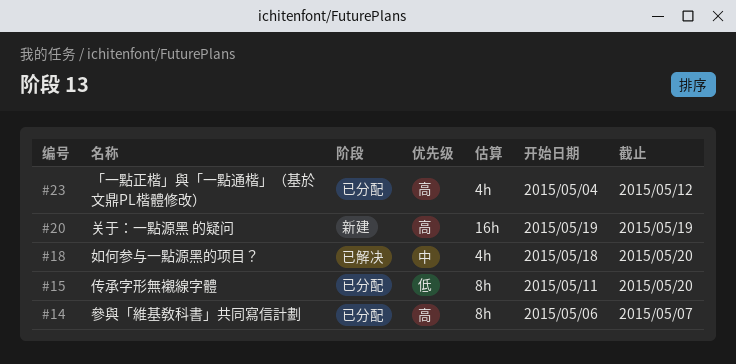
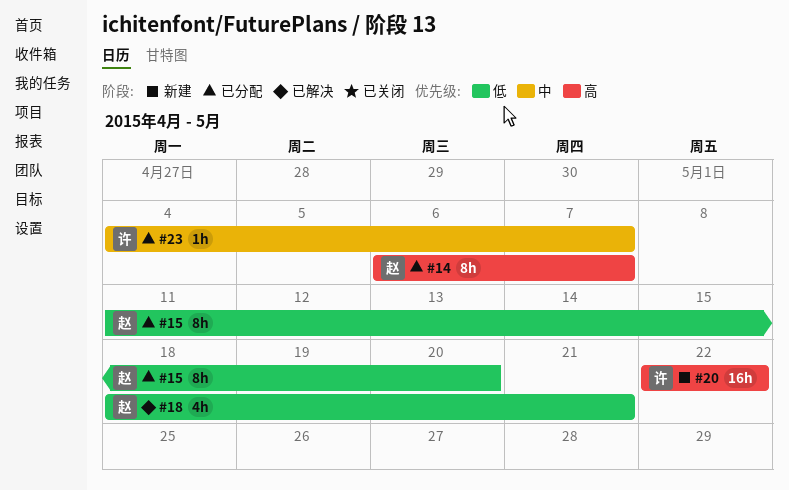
#18, priority: 中 -> 低
#18, due: May 20 -> May 21
#20, start: May 19 -> May 22
#20, due: May 19 -> May 22
#23, priority: 高 -> 中
#23, estimate: 4h -> 1h
#23, due: May 12 -> May 7

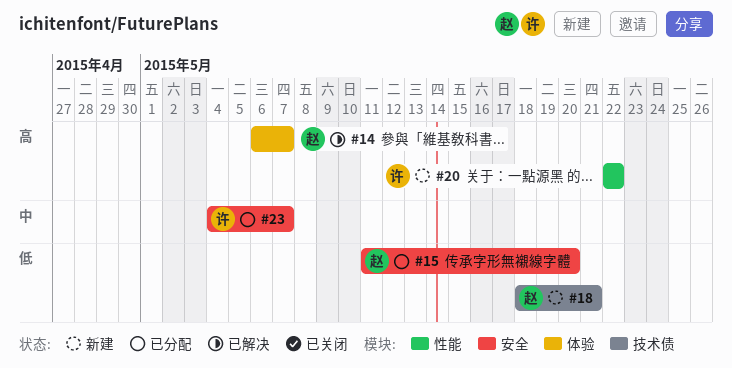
#14, status: 已分配 -> 已解决
#18, status: 已解决 -> 新建

